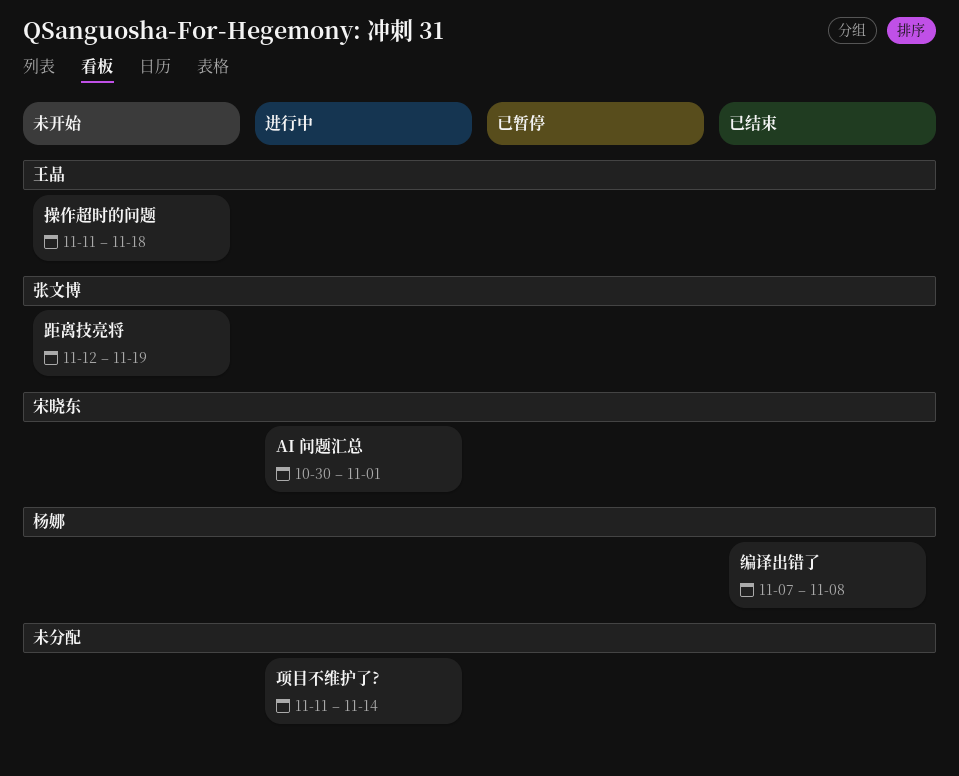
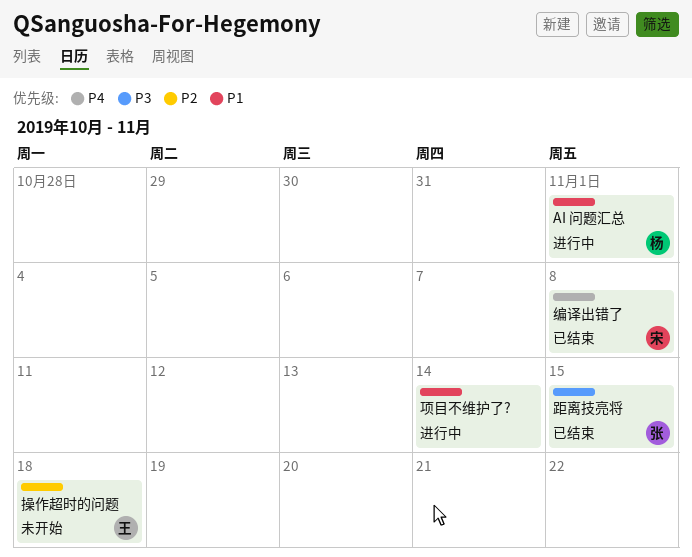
AI 问题汇总, owner: 宋晓东 -> 杨娜
编译出错了, owner: 杨娜 -> 宋晓东
距离技亮将, status: 未开始 -> 已结束
距离技亮将, due: Nov 19 -> Nov 15

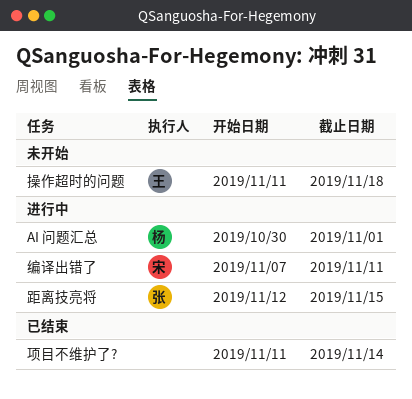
编译出错了, status: 已结束 -> 进行中
编译出错了, due: Nov 8 -> Nov 11
距离技亮将, status: 已结束 -> 进行中
项目不维护了?, status: 进行中 -> 已结束

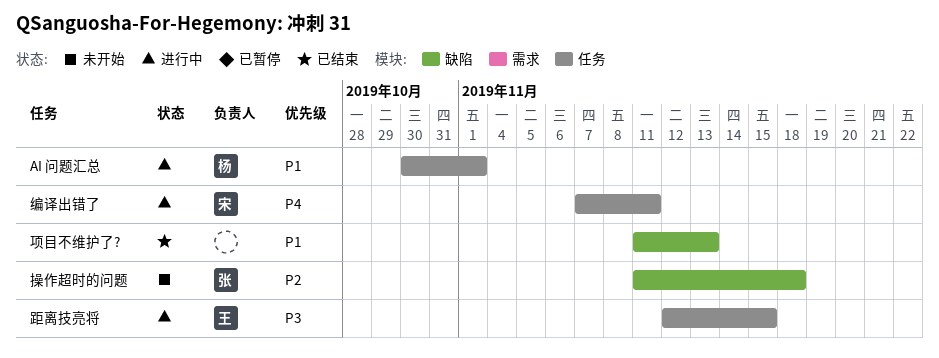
操作超时的问题, owner: 王 -> 张
距离技亮将, owner: 张 -> 王
项目不维护了?, due: Nov 14 -> Nov 13

